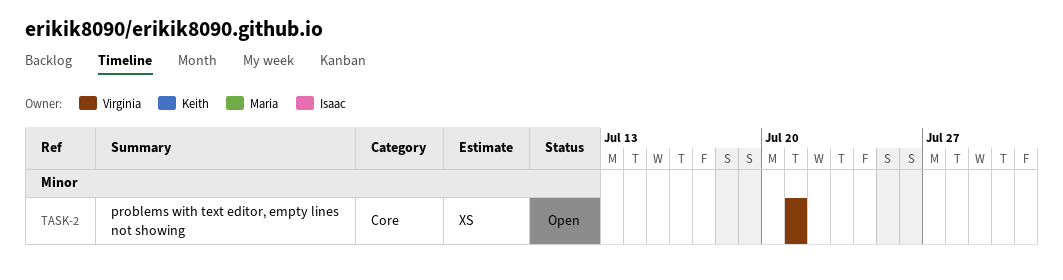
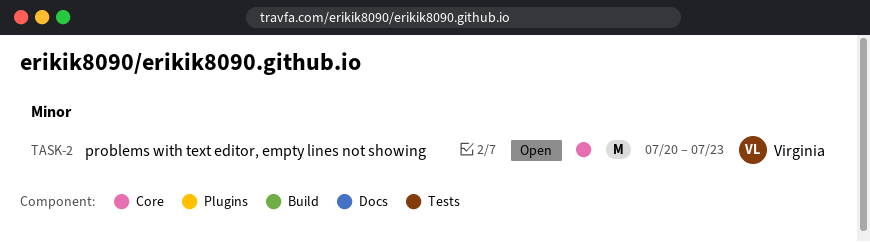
TASK-2, estimate: XS -> M
TASK-2, start: Jul 21 -> Jul 20
TASK-2, due: Jul 21 -> Jul 23

